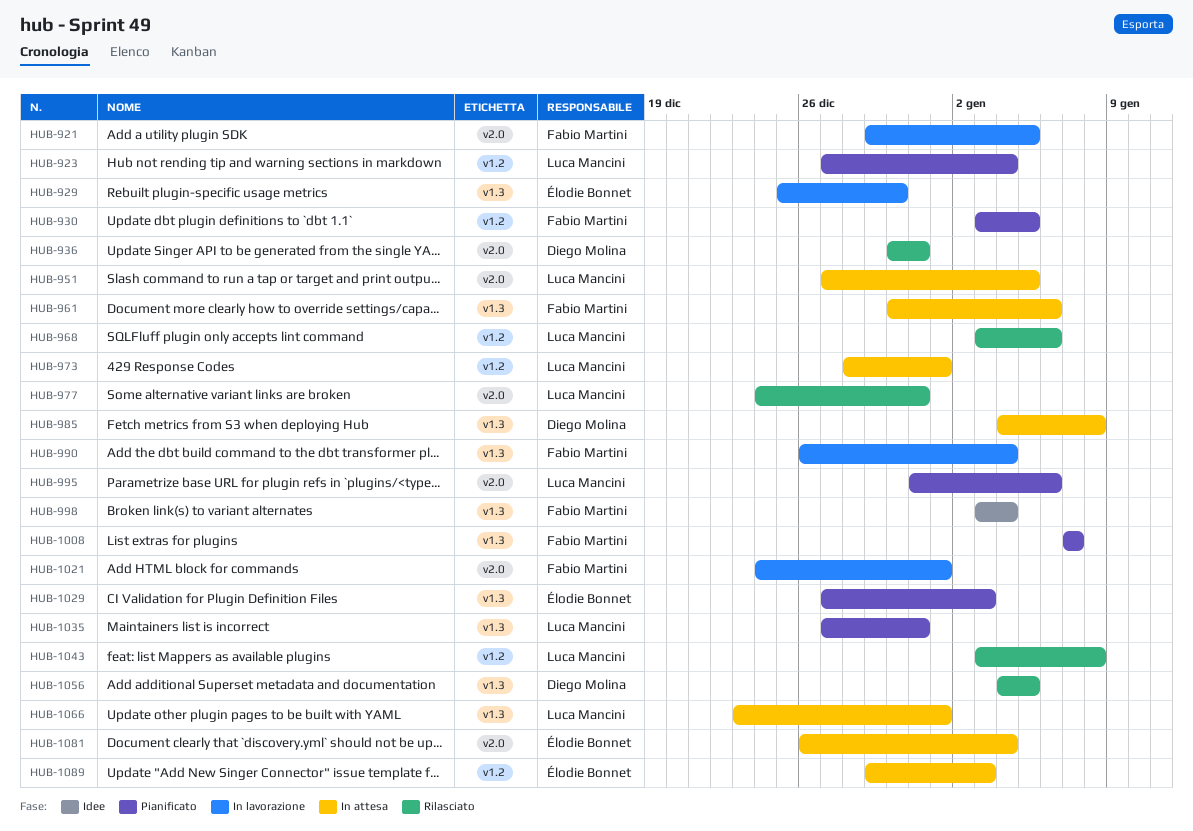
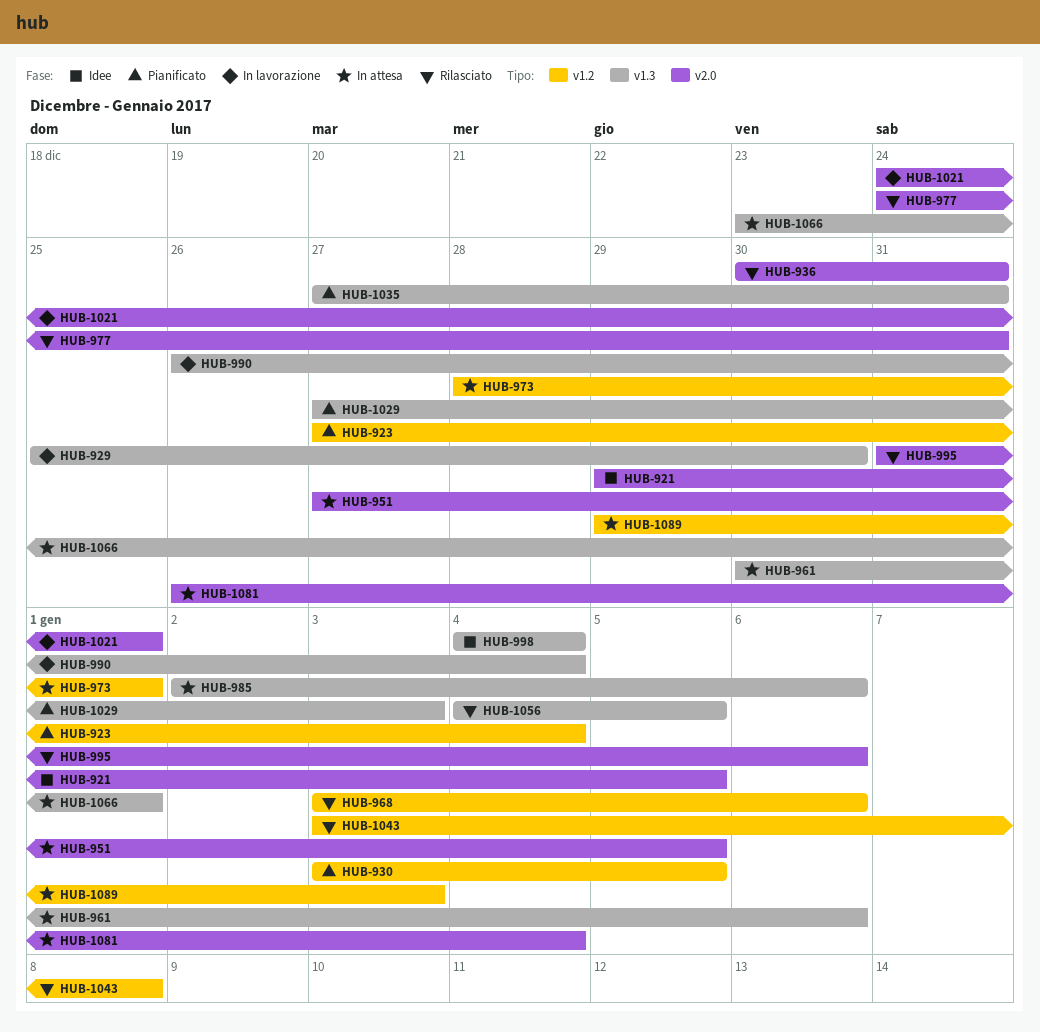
HUB-921, status: In lavorazione -> Idee
HUB-985, start: Jan 4 -> Jan 2
HUB-985, due: Jan 8 -> Jan 6
HUB-995, status: Pianificato -> Rilasciato
HUB-998, start: Jan 3 -> Jan 4
HUB-1008: present -> none

